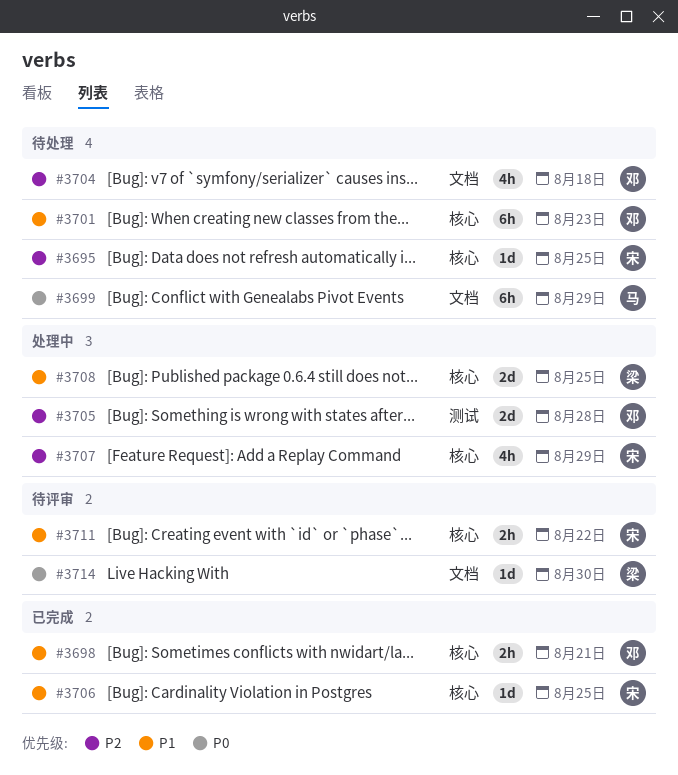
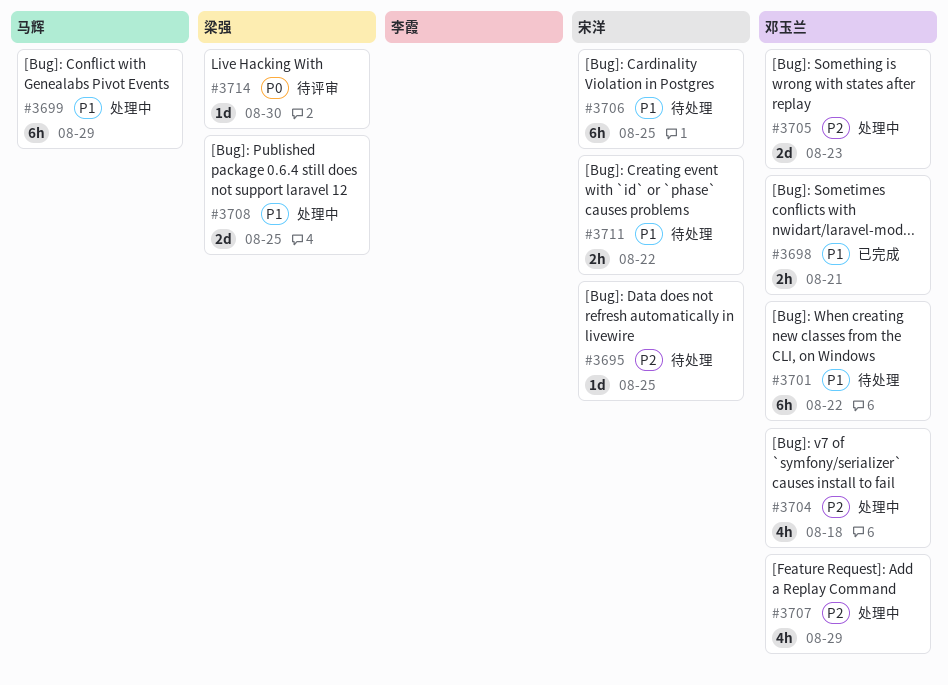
#3699, status: 待处理 -> 处理中
#3699, priority: P0 -> P1
#3701, due: Aug 23 -> Aug 22
#3704, status: 待处理 -> 处理中
#3705, due: Aug 28 -> Aug 23
#3706, status: 已完成 -> 待处理
#3706, estimate: 1d -> 6h
#3707, owner: 宋洋 -> 邓玉兰
#3711, status: 待评审 -> 待处理

